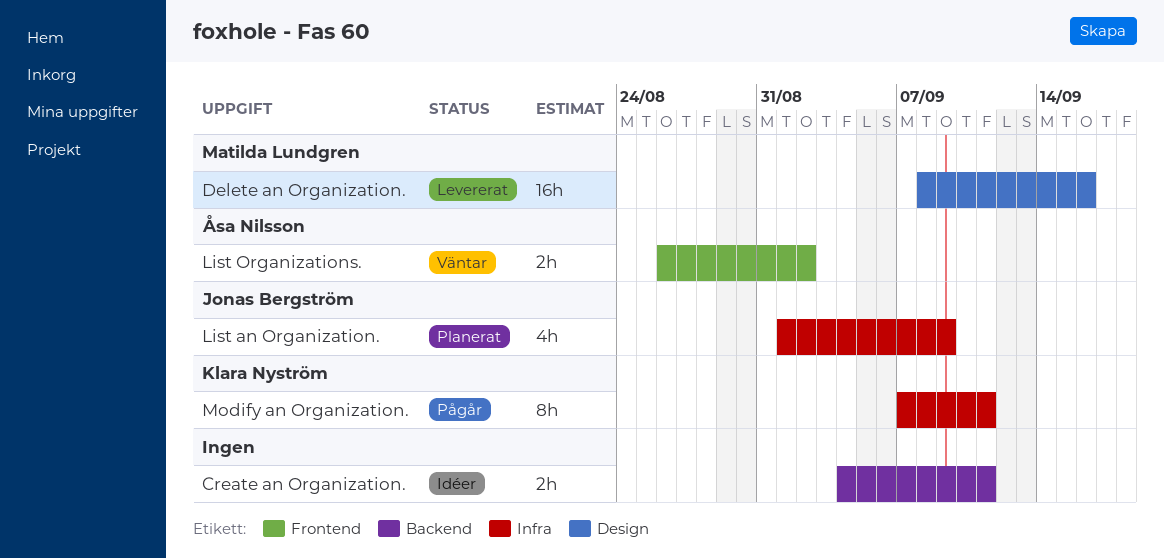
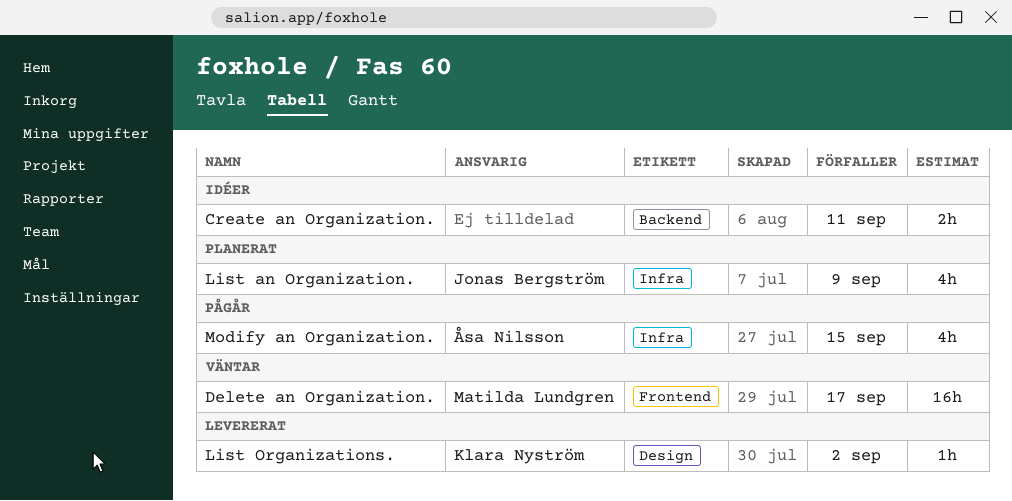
Delete an Organization., status: Levererat -> Väntar
Delete an Organization., label: Design -> Frontend
Delete an Organization., due: Sep 16 -> Sep 17
List Organizations., status: Väntar -> Levererat
List Organizations., owner: Åsa Nilsson -> Klara Nyström
List Organizations., label: Frontend -> Design
List Organizations., estimate: 2h -> 1h
Modify an Organization., owner: Klara Nyström -> Åsa Nilsson
Modify an Organization., estimate: 8h -> 4h
Modify an Organization., due: Sep 11 -> Sep 15

